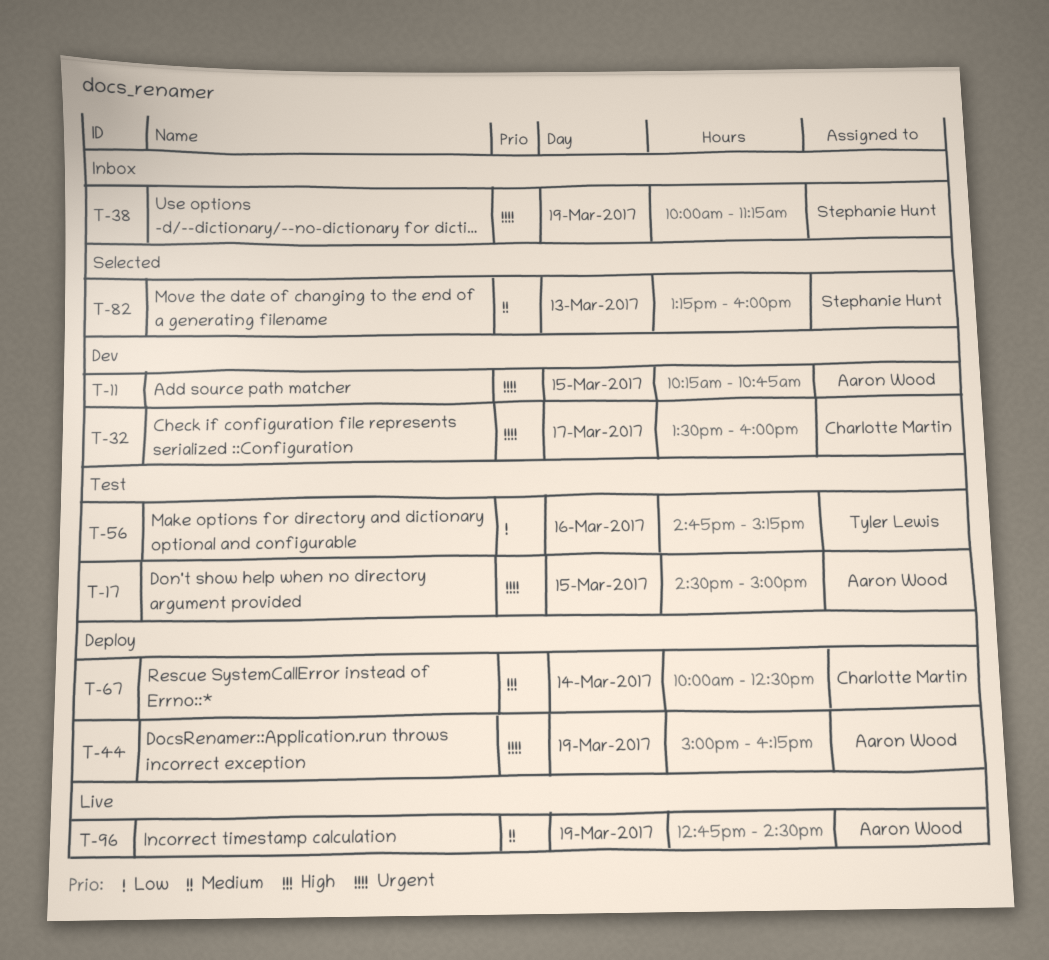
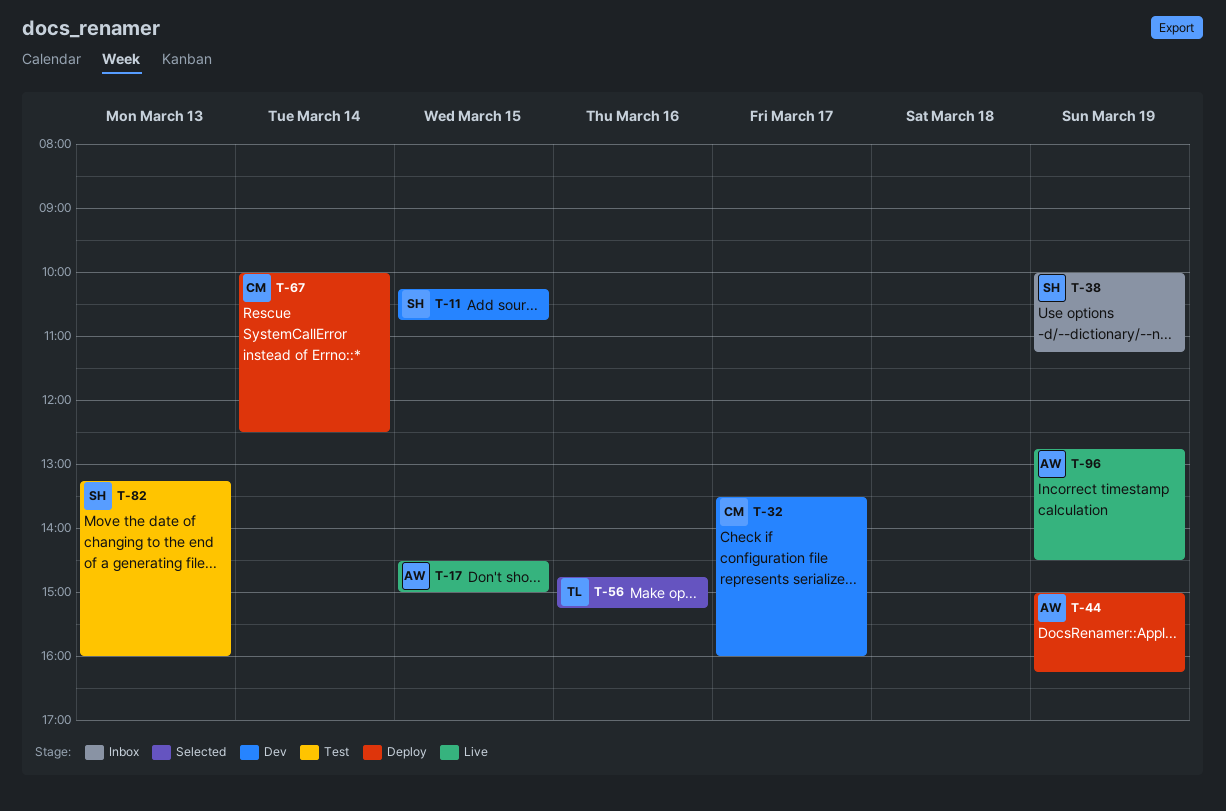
T-11, owner: Aaron Wood -> Stephanie Hunt
T-17, status: Test -> Live
T-56, status: Test -> Selected
T-82, status: Selected -> Test

